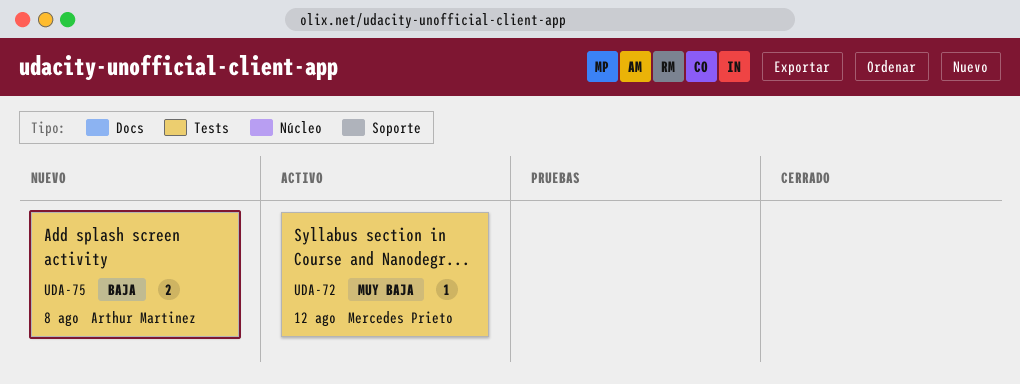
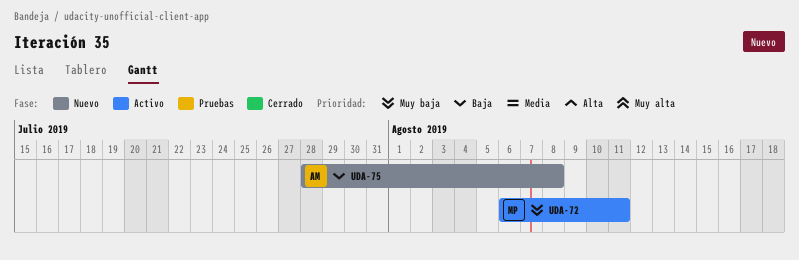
UDA-72, due: Aug 12 -> Aug 11

